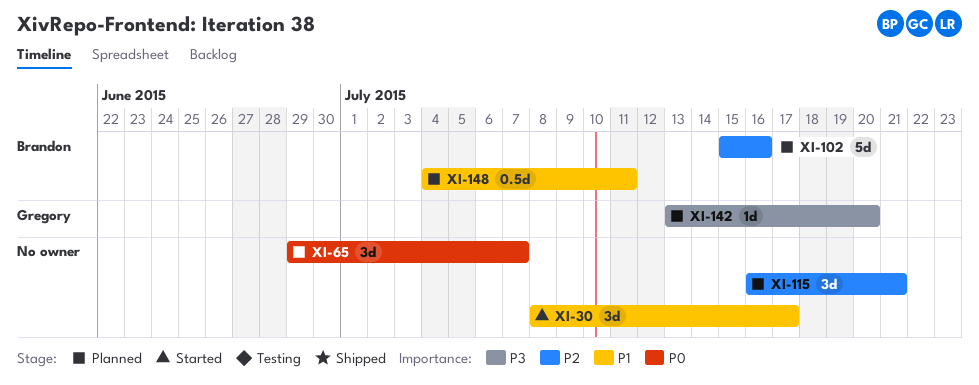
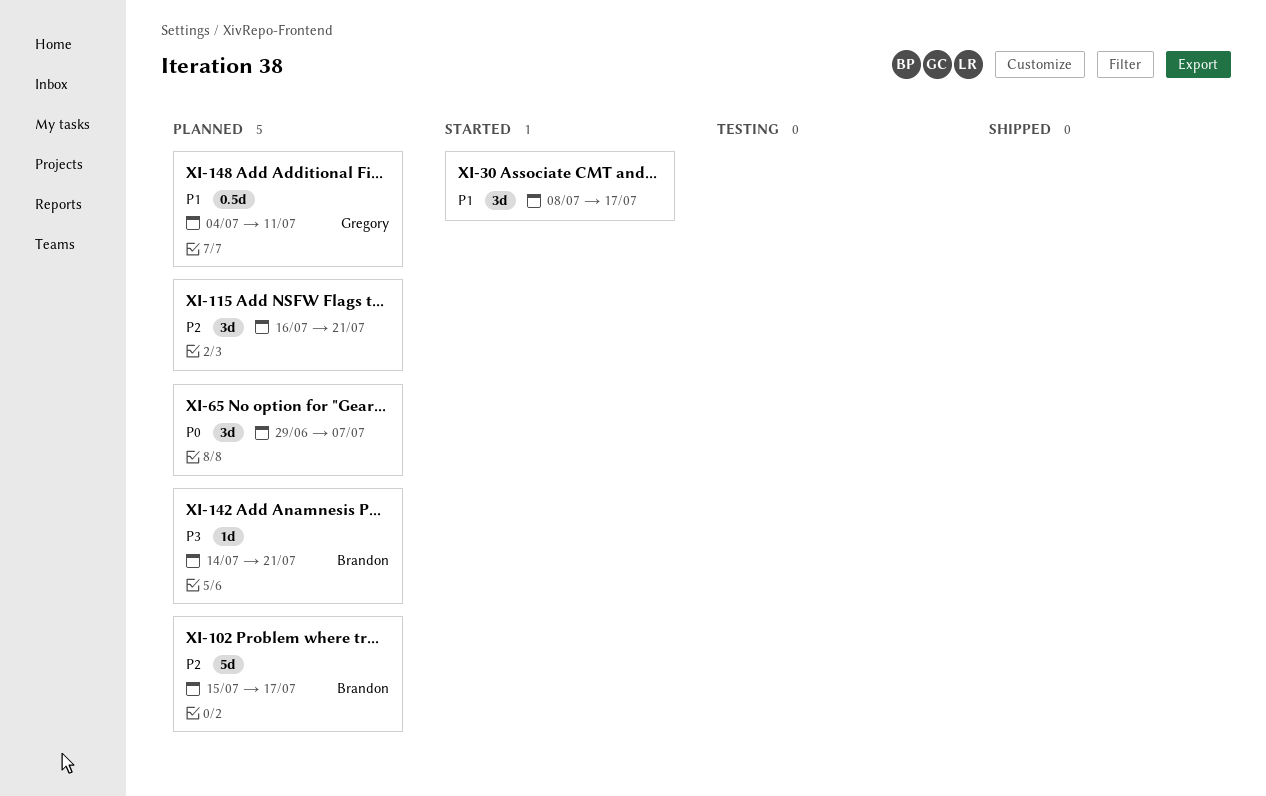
XI-102, due: Jul 16 -> Jul 17
XI-142, owner: Gregory -> Brandon
XI-142, start: Jul 13 -> Jul 14
XI-142, due: Jul 20 -> Jul 21
XI-148, owner: Brandon -> Gregory

